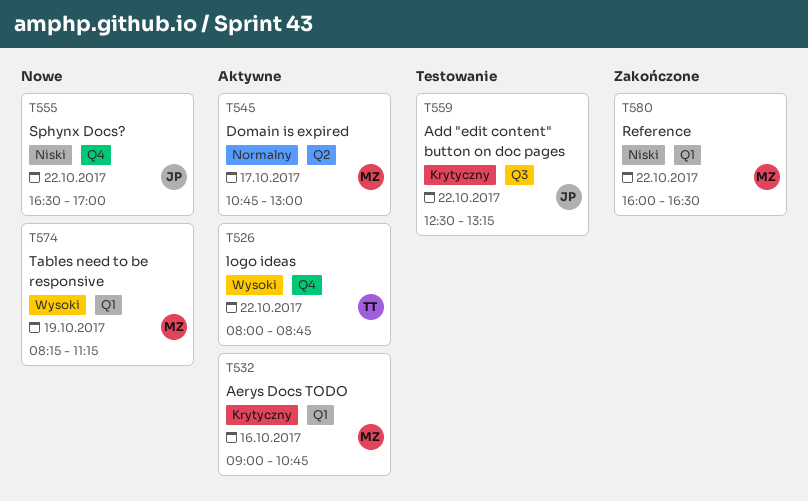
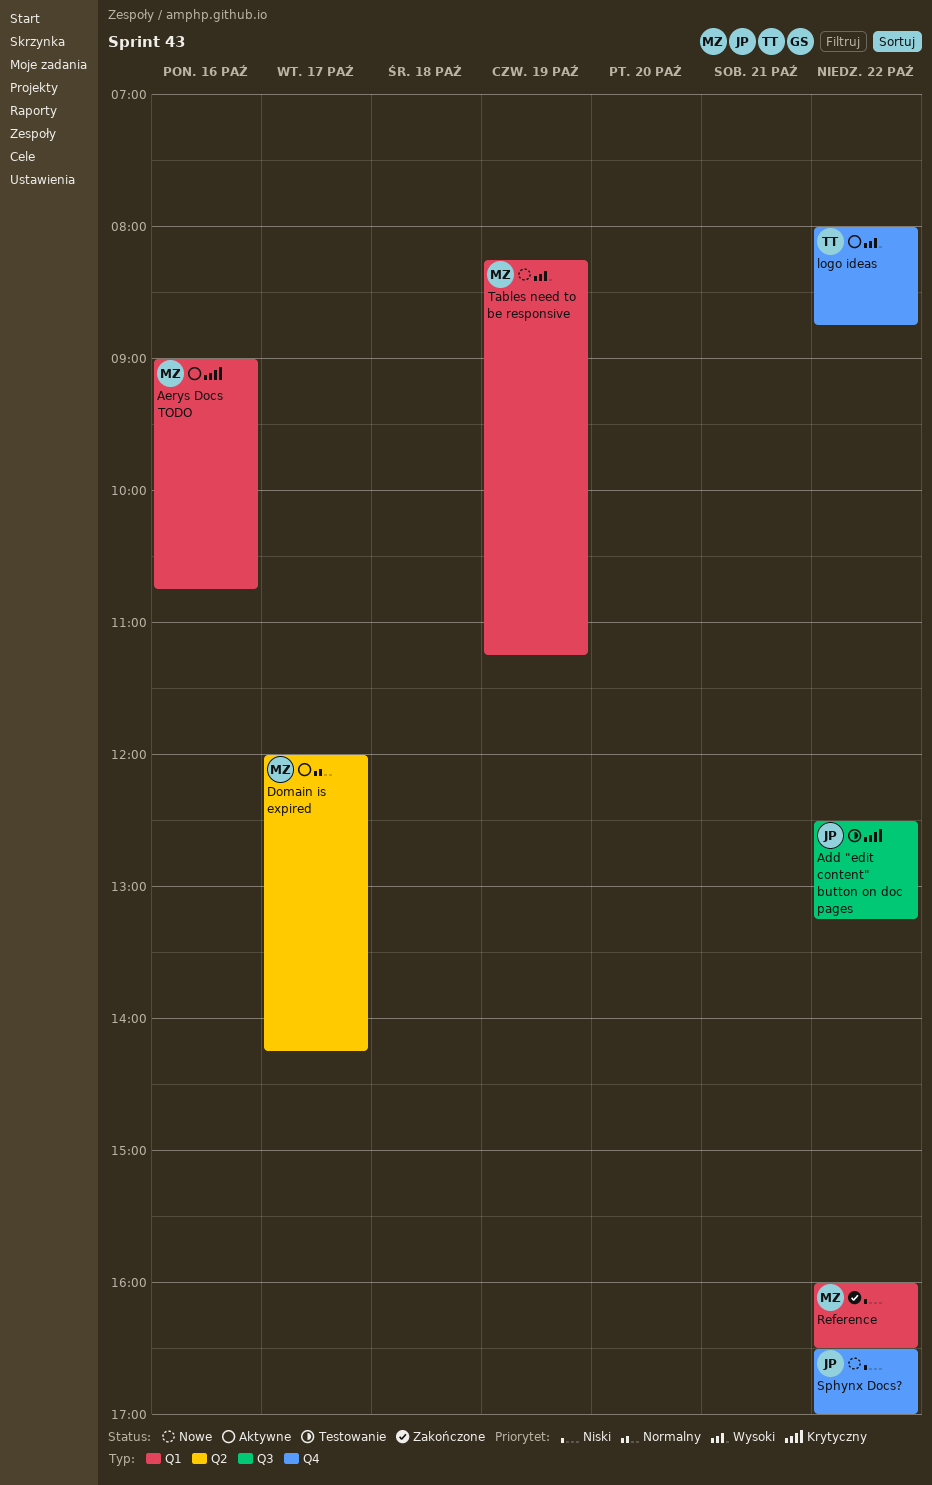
Domain is expired, begins: 10:45 -> 12:00
Domain is expired, ends: 13:00 -> 14:15

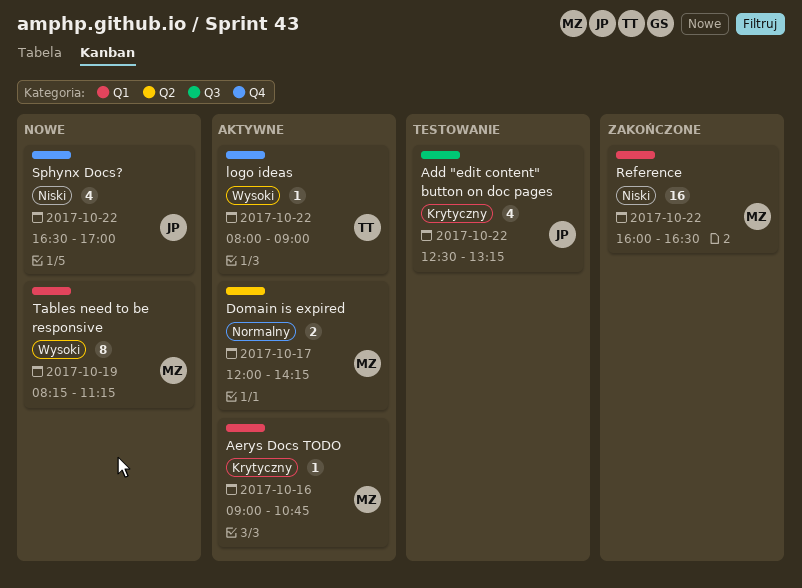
logo ideas, ends: 08:45 -> 09:00

